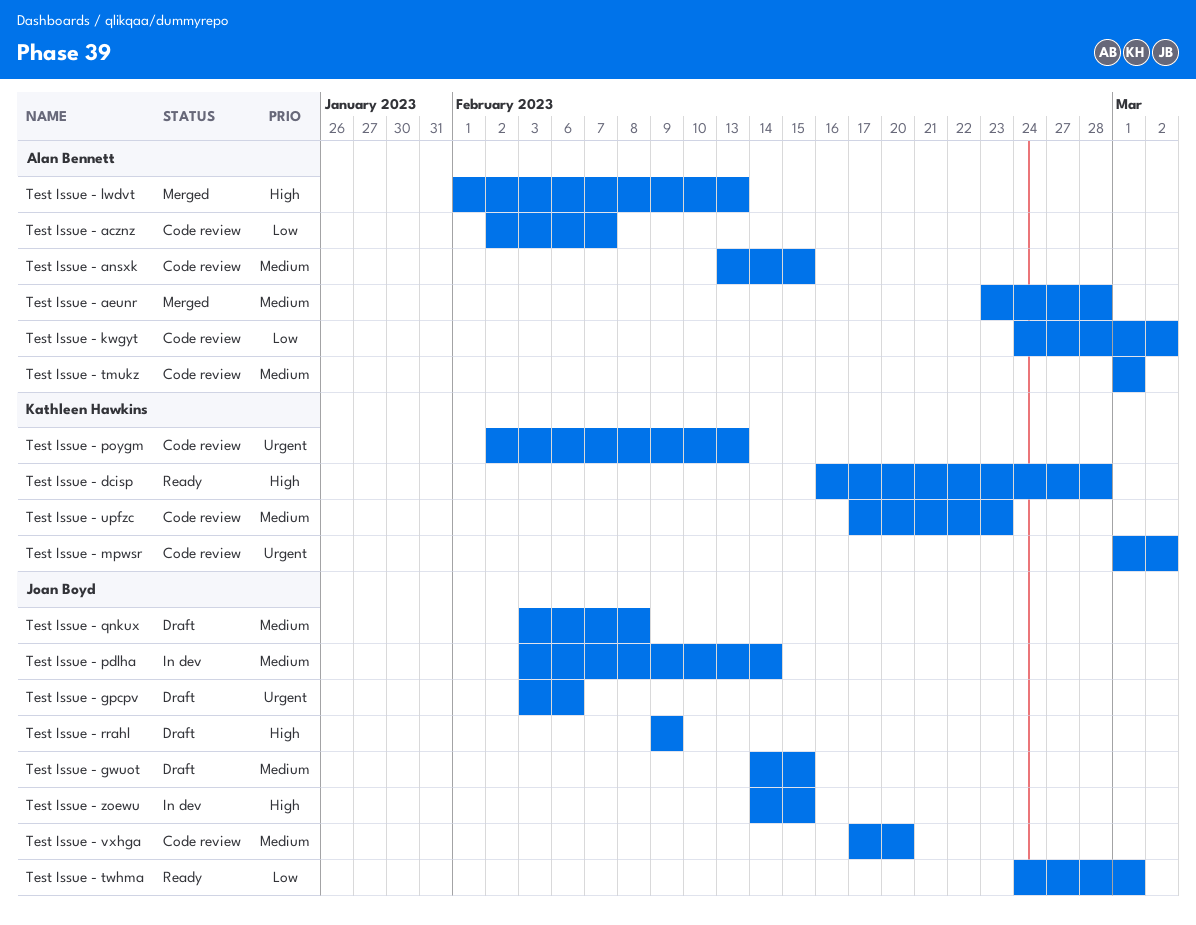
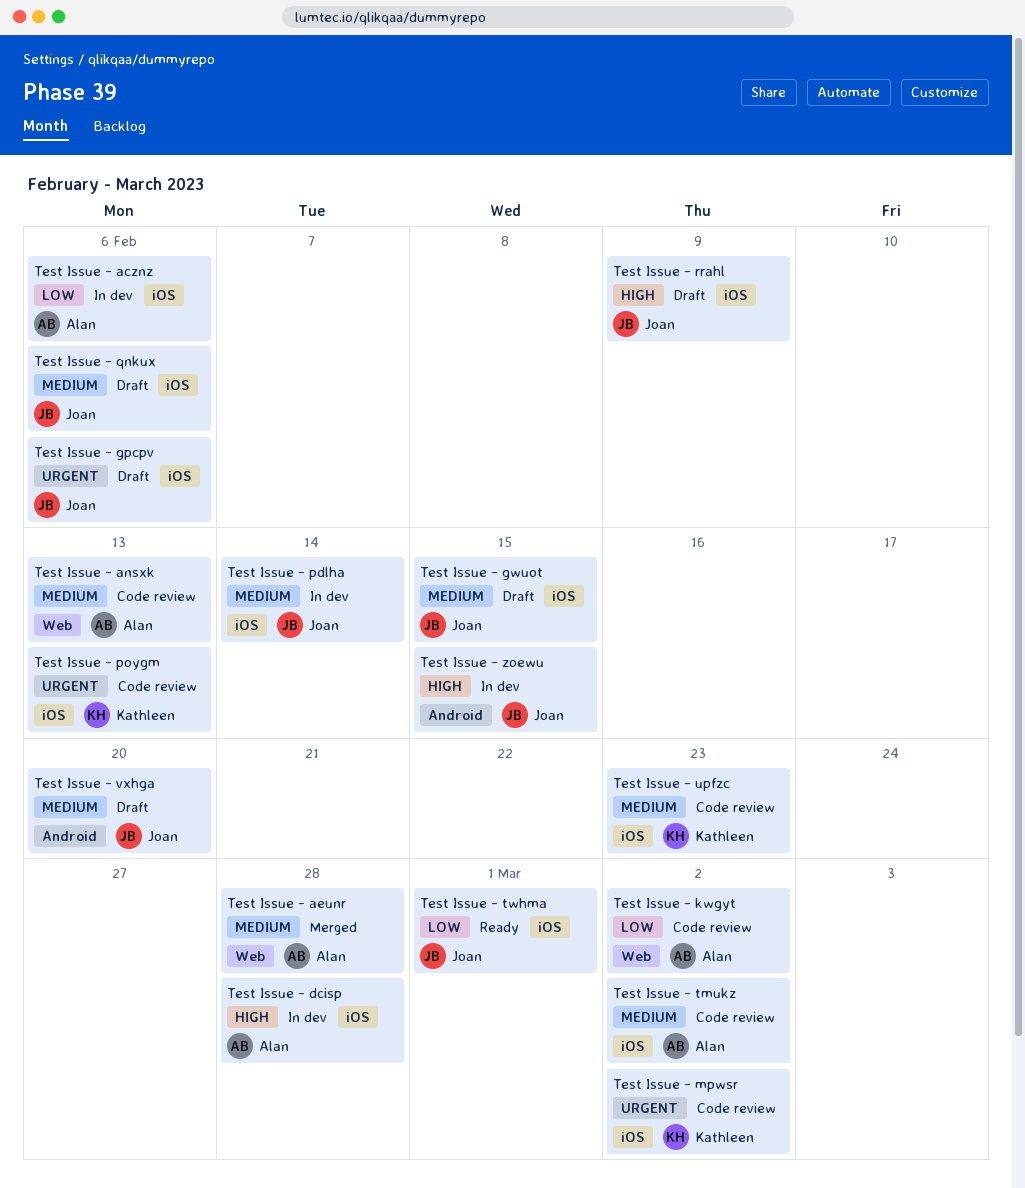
Test Issue - acznz, status: Code review -> In dev
Test Issue - acznz, due: Feb 7 -> Feb 6
Test Issue - ansxk, due: Feb 15 -> Feb 13
Test Issue - dcisp, status: Ready -> In dev
Test Issue - dcisp, owner: Kathleen Hawkins -> Alan Bennett
Test Issue - lwdvt: present -> none
Test Issue - qnkux, due: Feb 8 -> Feb 6
Test Issue - tmukz, due: Mar 1 -> Mar 2
Test Issue - vxhga, status: Code review -> Draft

